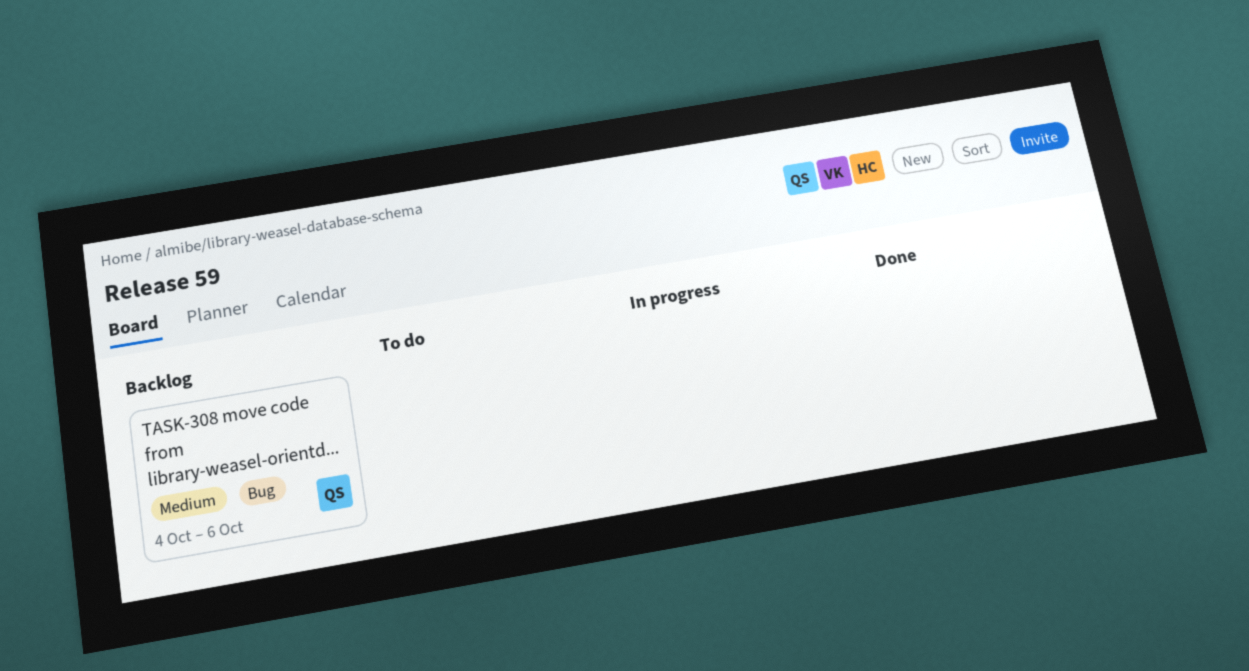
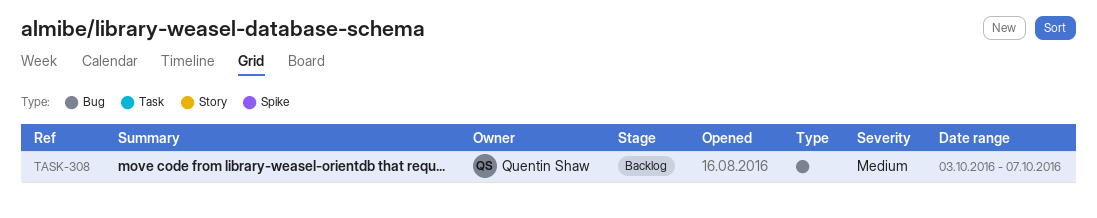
TASK-308, start: Oct 4 -> Oct 3
TASK-308, due: Oct 6 -> Oct 7

